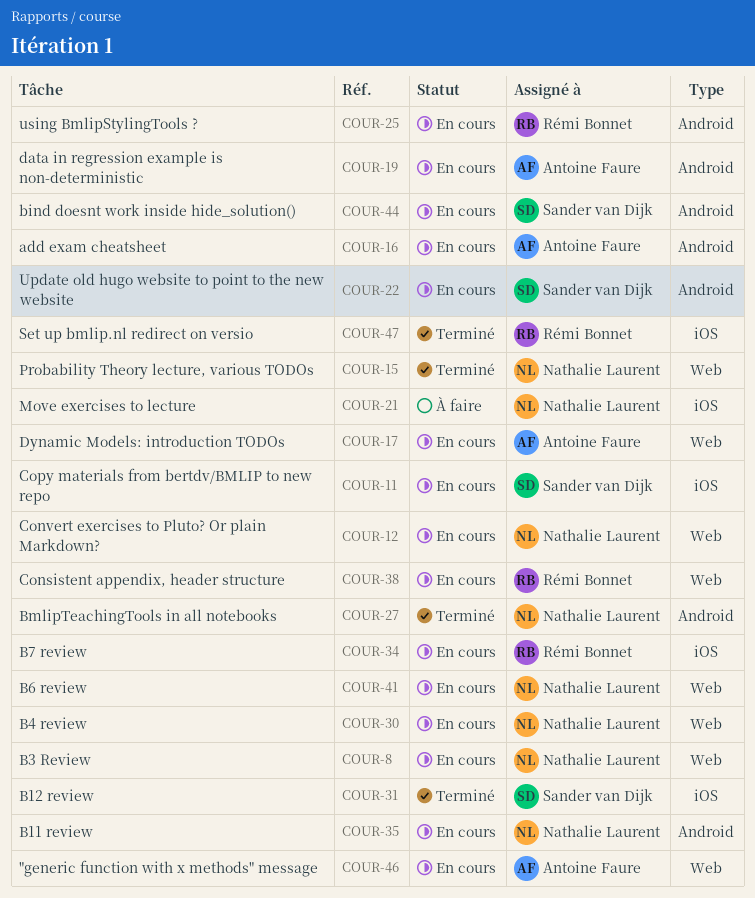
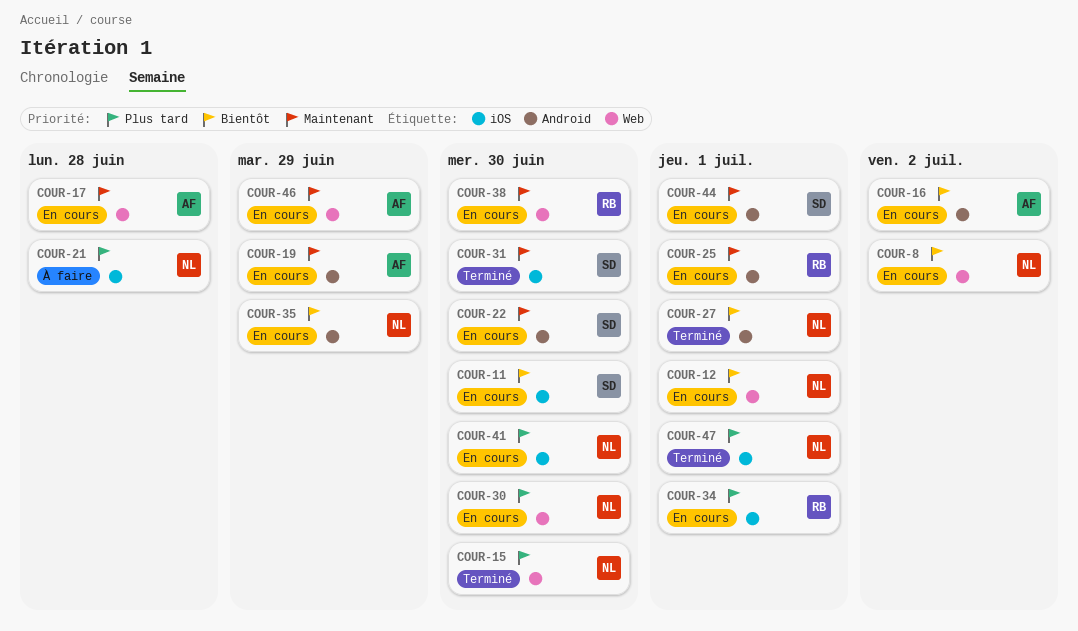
COUR-41, label: Web -> iOS
COUR-47, owner: Rémi Bonnet -> Nathalie Laurent

